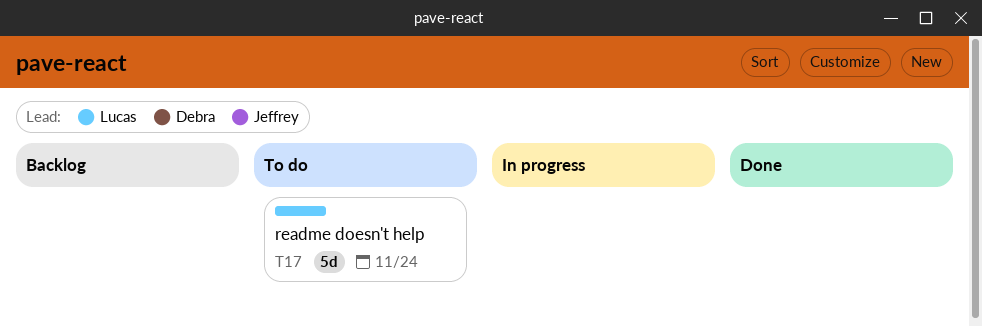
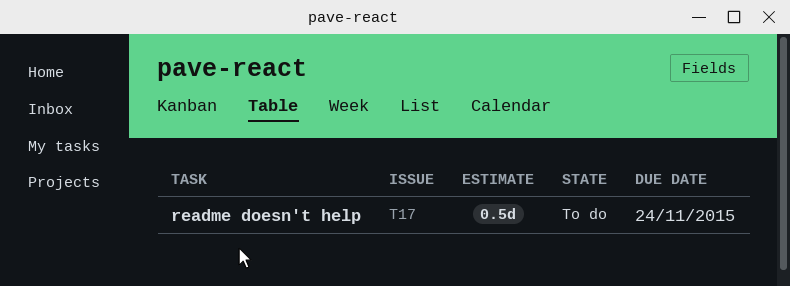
T17, estimate: 5d -> 0.5d

